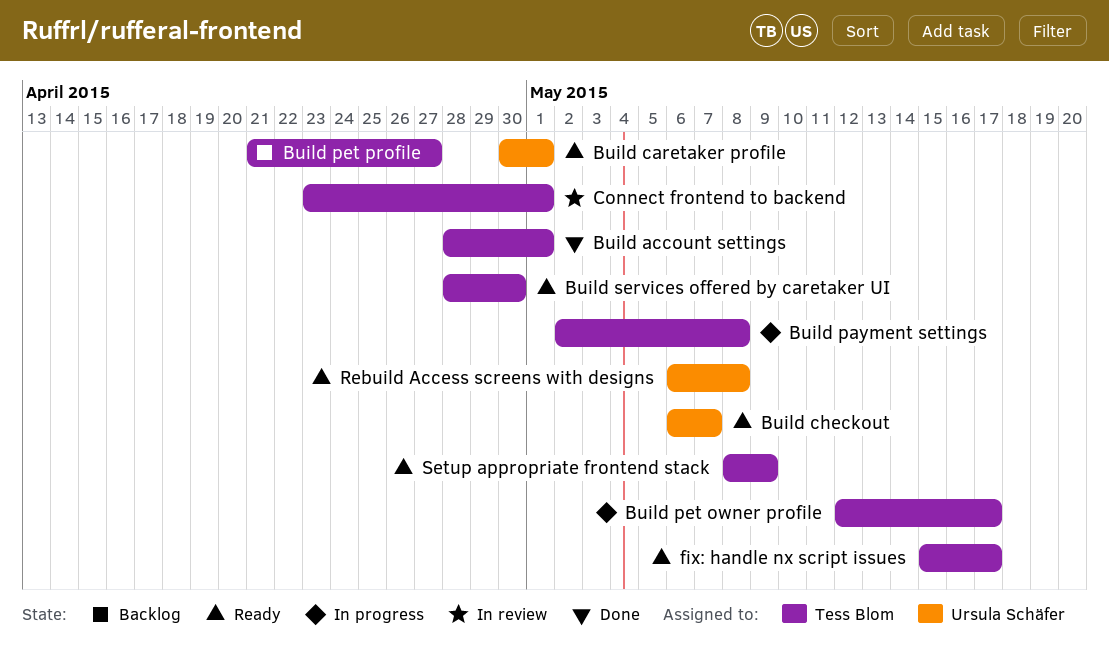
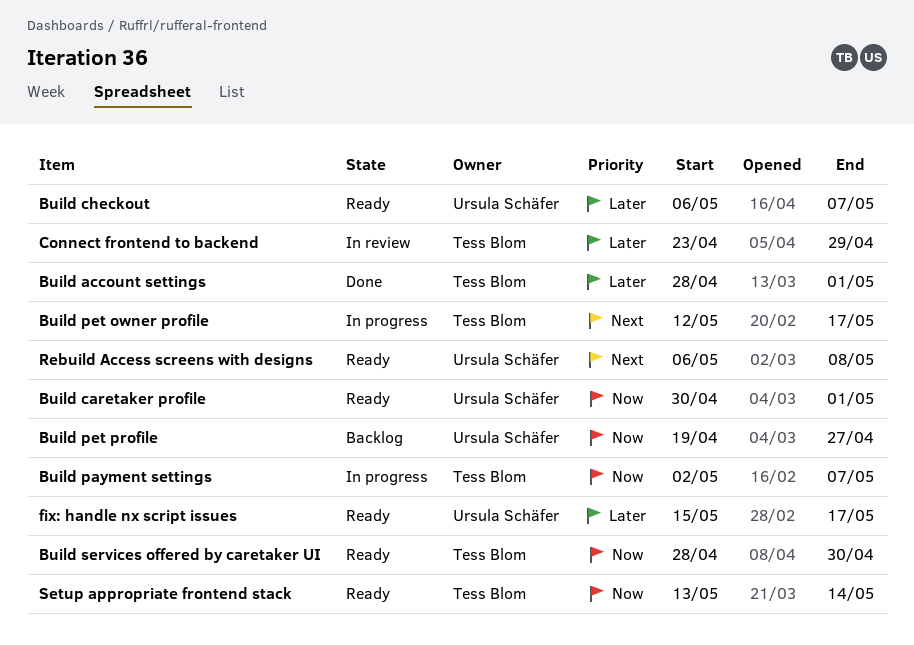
Build payment settings, due: May 8 -> May 7
Build pet profile, owner: Tess Blom -> Ursula Schäfer
Build pet profile, start: Apr 21 -> Apr 19
Connect frontend to backend, due: May 1 -> Apr 29
fix: handle nx script issues, owner: Tess Blom -> Ursula Schäfer
Setup appropriate frontend stack, start: May 8 -> May 13
Setup appropriate frontend stack, due: May 9 -> May 14

